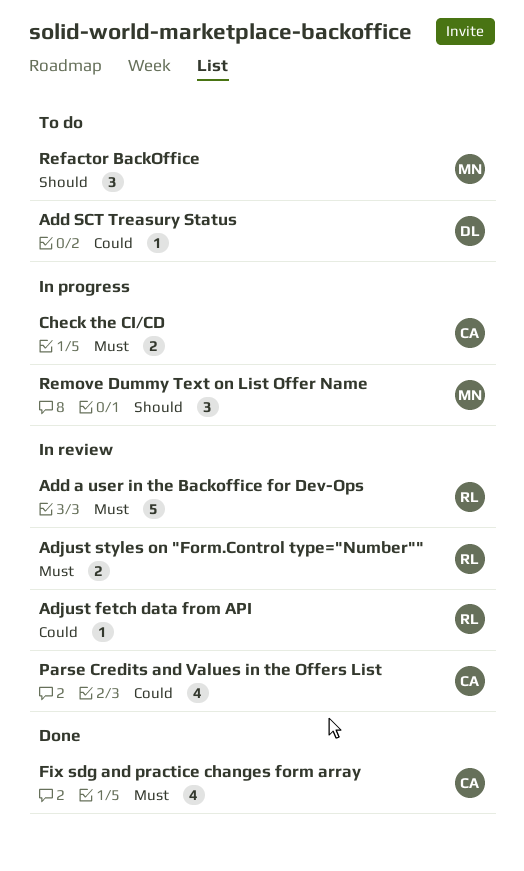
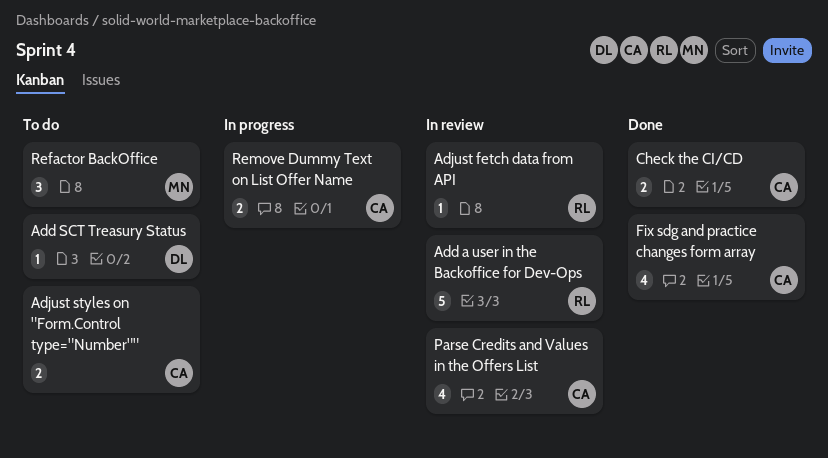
Adjust styles on "Form.Control type="Number"", status: In review -> To do
Adjust styles on "Form.Control type="Number"", owner: RL -> CA
Check the CI/CD, status: In progress -> Done
Remove Dummy Text on List Offer Name, owner: MN -> CA
Remove Dummy Text on List Offer Name, estimate: 3 -> 2

